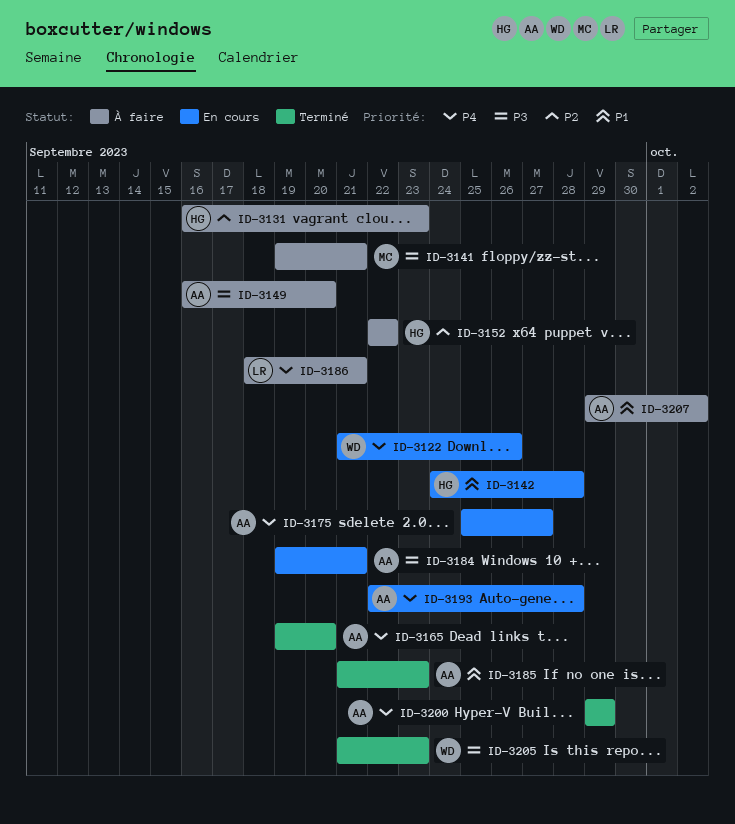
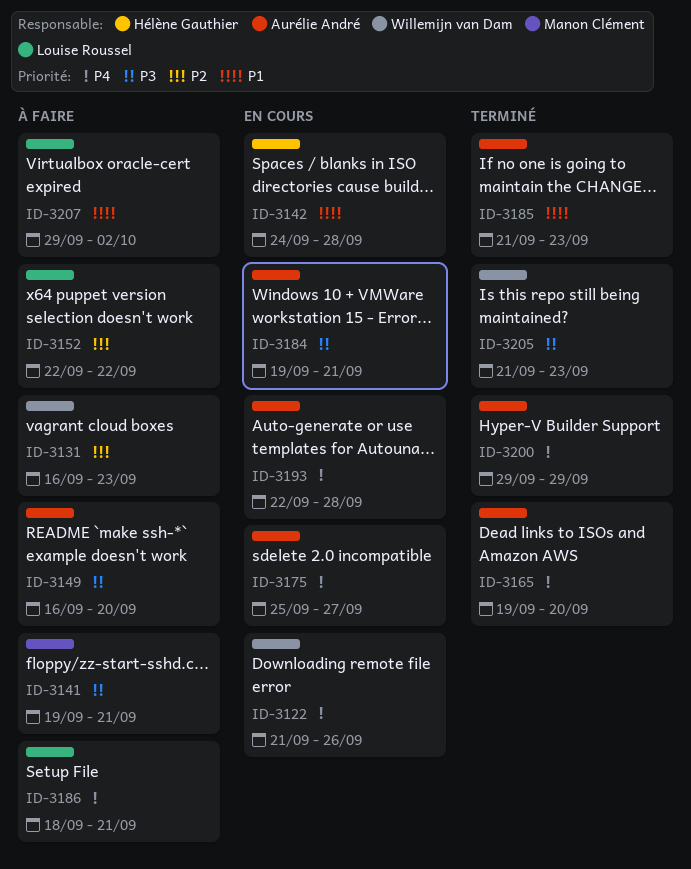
ID-3131, owner: Hélène Gauthier -> Willemijn van Dam
ID-3152, owner: Hélène Gauthier -> Louise Roussel
ID-3207, owner: Aurélie André -> Louise Roussel

